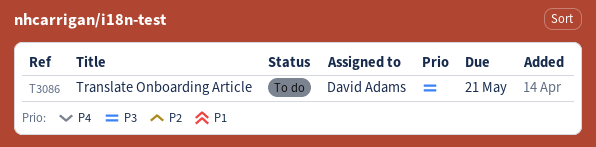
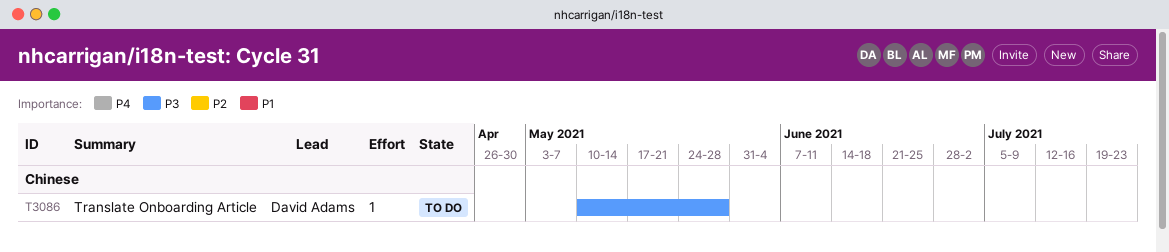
T3086, due: May 21 -> May 28

